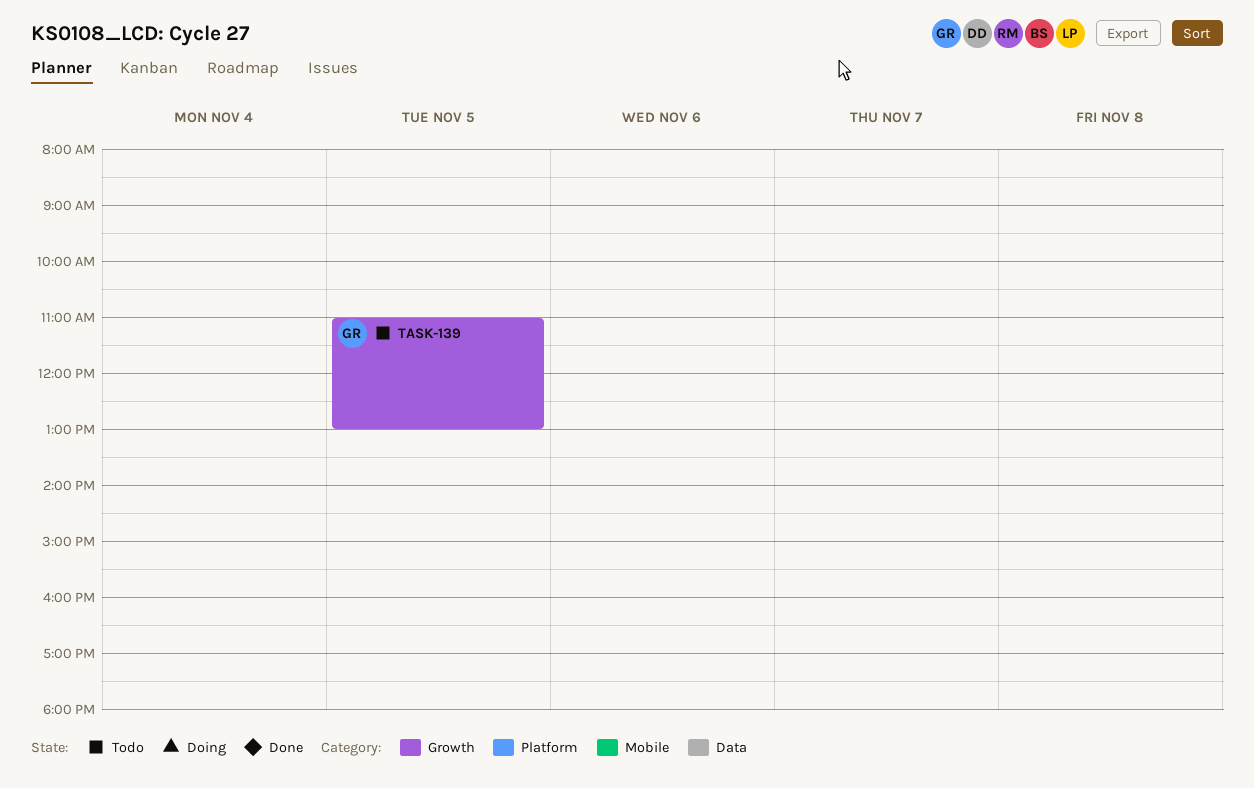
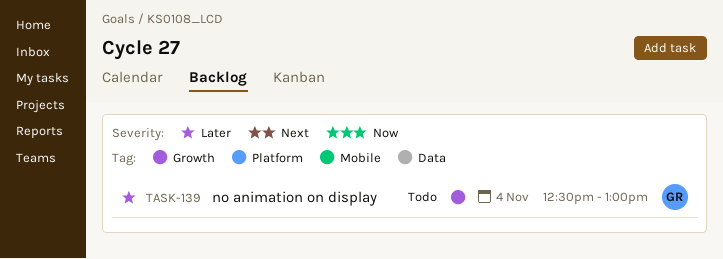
TASK-139, day: Nov 5 -> Nov 4
TASK-139, begins: 11:00 -> 12:30

